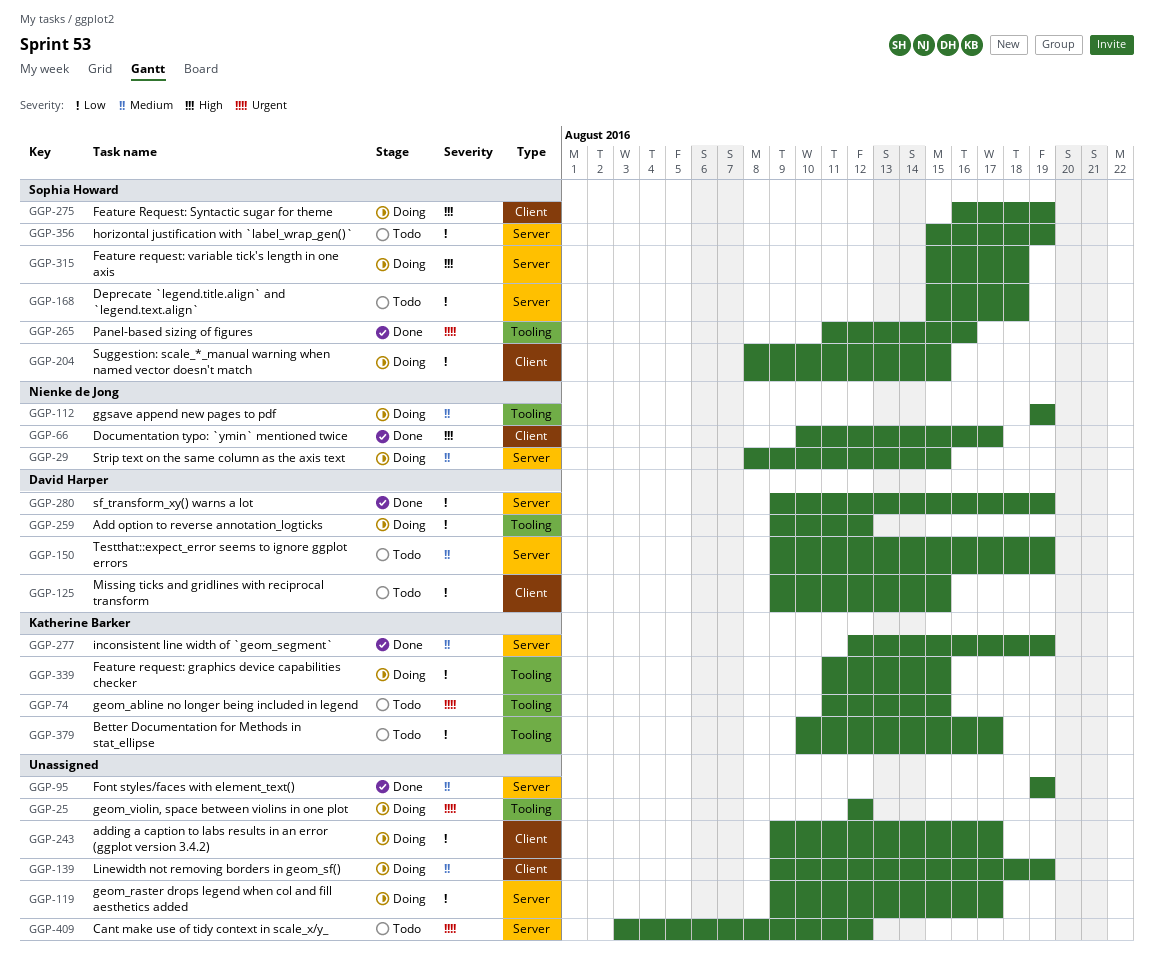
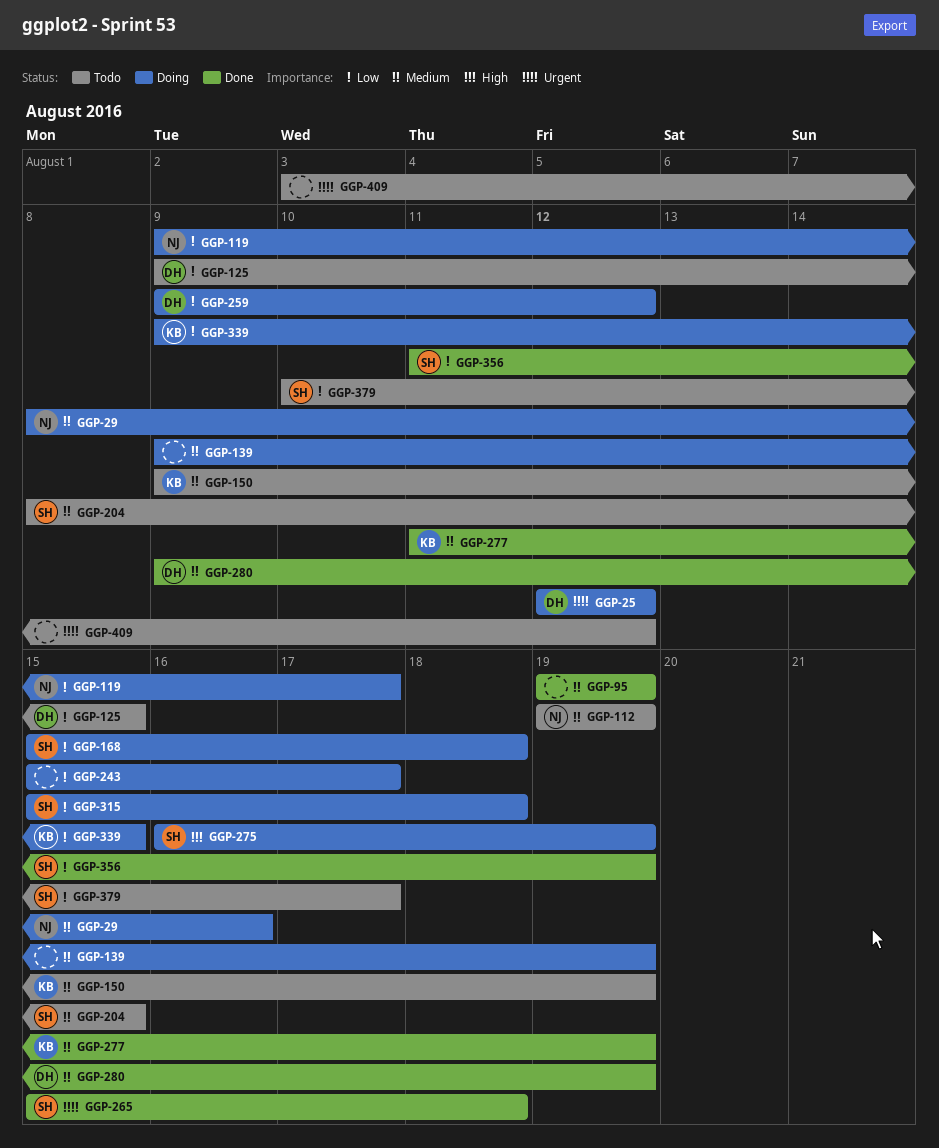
GGP-25, owner: none -> David Harper
GGP-29, due: Aug 15 -> Aug 16
GGP-66: present -> none
GGP-74: present -> none
GGP-112, status: Doing -> Todo
GGP-119, owner: none -> Nienke de Jong
GGP-150, owner: David Harper -> Katherine Barker
GGP-168, status: Todo -> Doing
GGP-204, status: Doing -> Todo
GGP-204, priority: Low -> Medium
GGP-243, start: Aug 9 -> Aug 15
GGP-265, start: Aug 11 -> Aug 15
GGP-265, due: Aug 16 -> Aug 18
GGP-277, start: Aug 12 -> Aug 11
GGP-280, priority: Low -> Medium
GGP-315, priority: High -> Low
GGP-339, start: Aug 11 -> Aug 9
GGP-356, status: Todo -> Done
GGP-356, start: Aug 15 -> Aug 11
GGP-379, owner: Katherine Barker -> Sophia Howard

